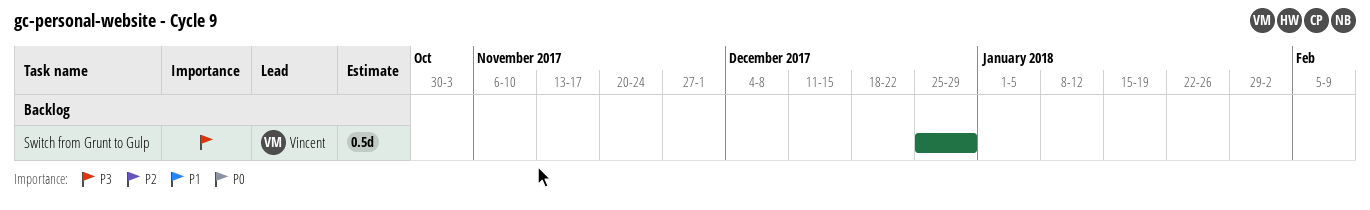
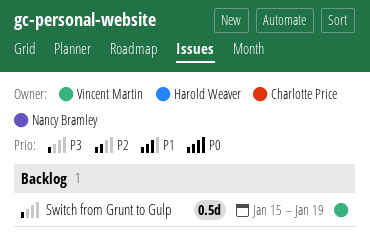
Switch from Grunt to Gulp, start: Dec 25 -> Jan 15
Switch from Grunt to Gulp, due: Dec 29 -> Jan 19

